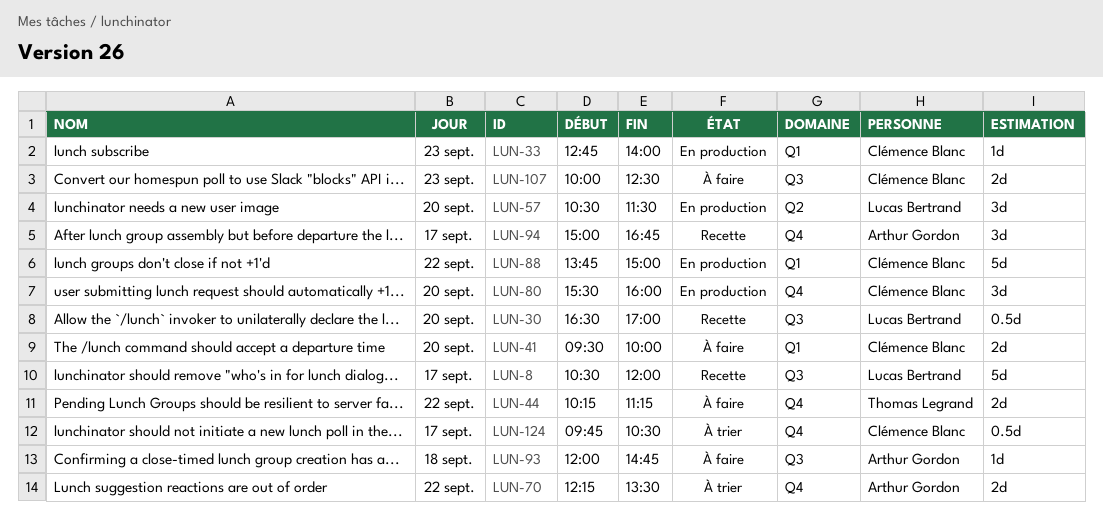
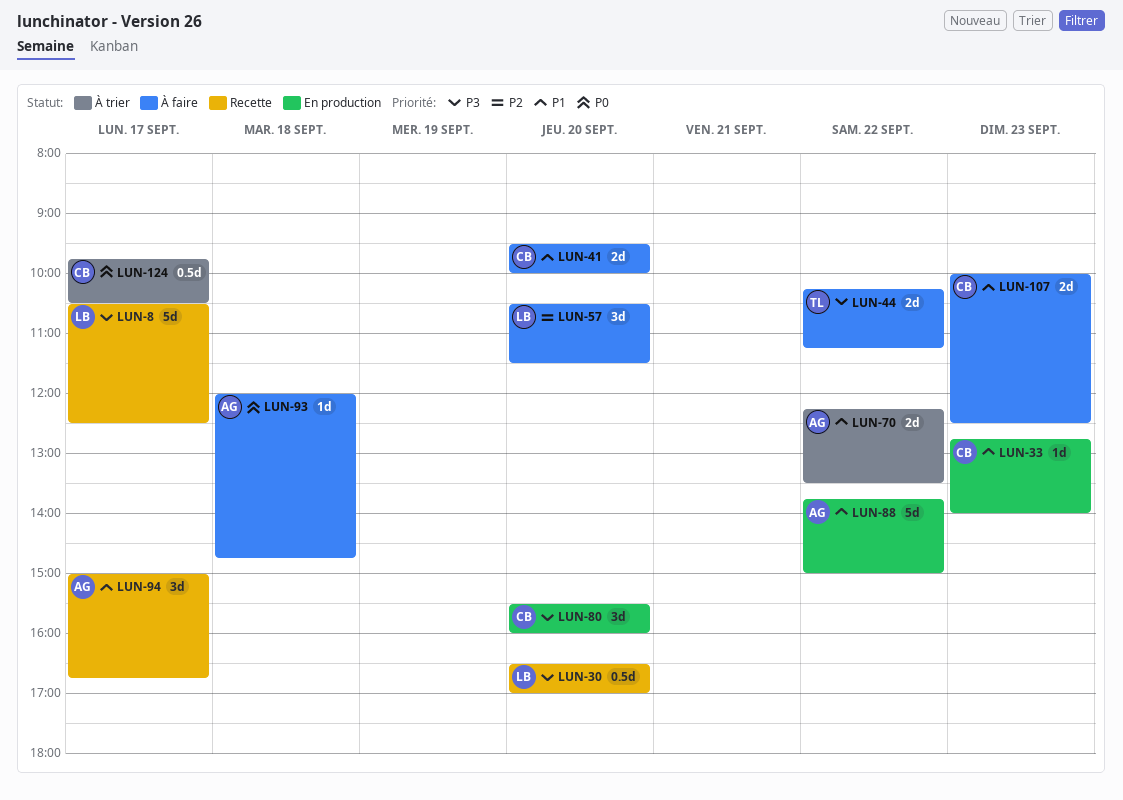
LUN-8, ends: 12:00 -> 12:30
LUN-57, status: En production -> À faire
LUN-88, owner: Clémence Blanc -> Arthur Gordon

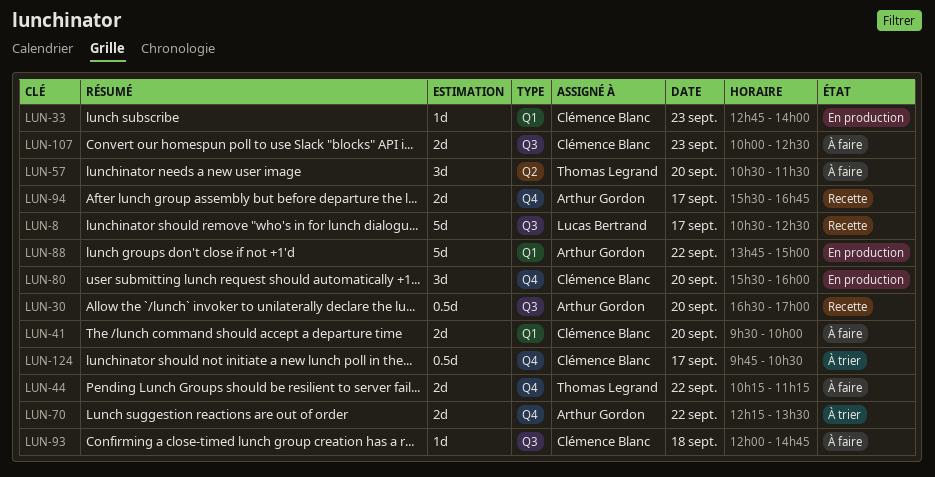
LUN-30, owner: Lucas Bertrand -> Arthur Gordon
LUN-57, owner: Lucas Bertrand -> Thomas Legrand
LUN-93, owner: Arthur Gordon -> Clémence Blanc
LUN-94, estimate: 3d -> 2d
LUN-94, begins: 15:00 -> 15:30

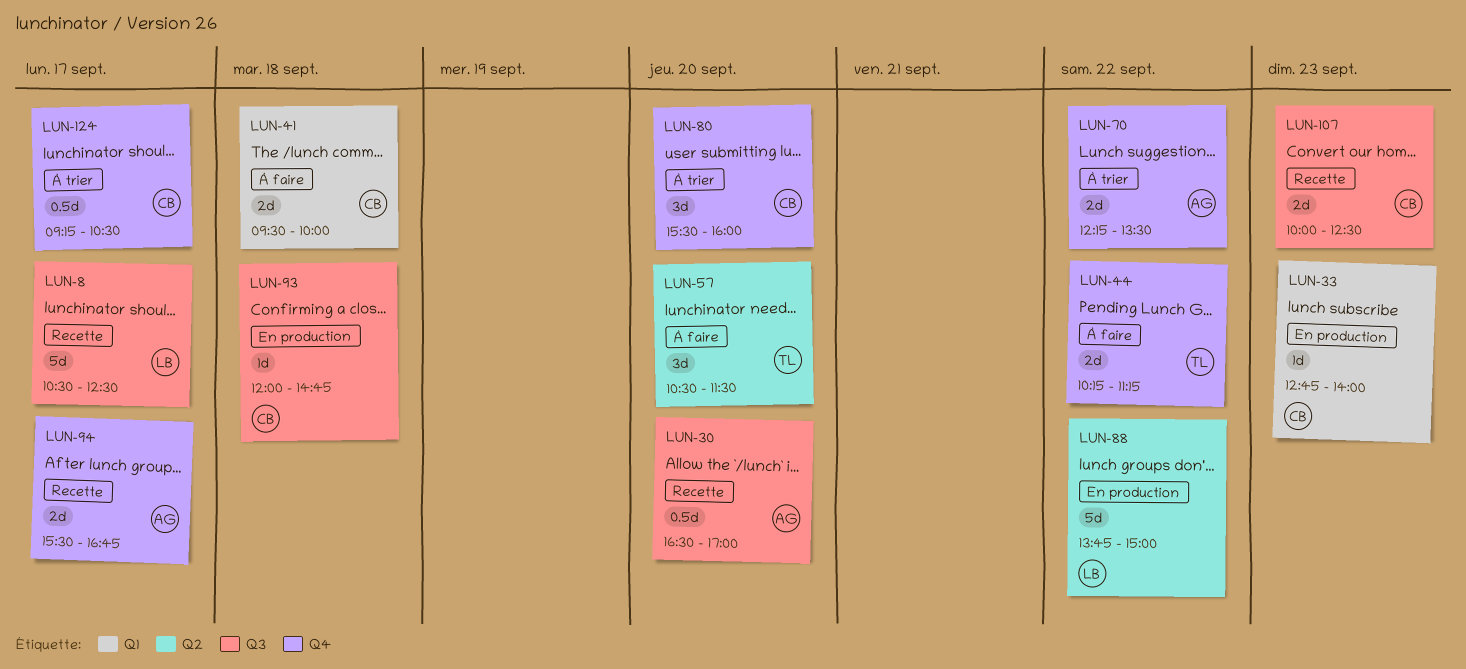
LUN-41, day: Sep 20 -> Sep 18
LUN-80, status: En production -> À trier
LUN-88, owner: Arthur Gordon -> Lucas Bertrand
LUN-88, label: Q1 -> Q2
LUN-93, status: À faire -> En production
LUN-107, status: À faire -> Recette
LUN-124, begins: 09:45 -> 09:15

